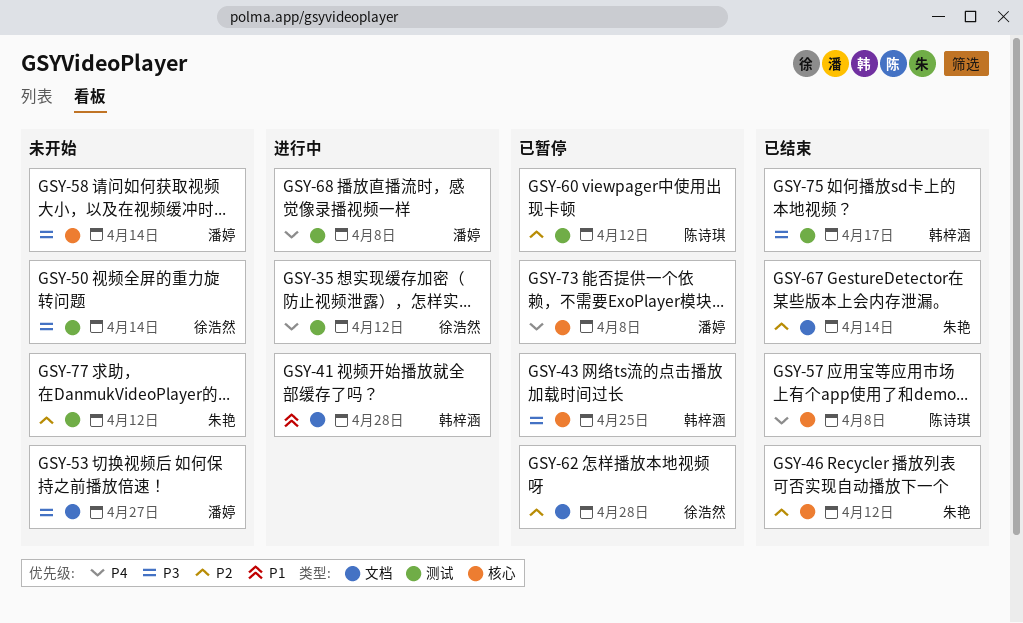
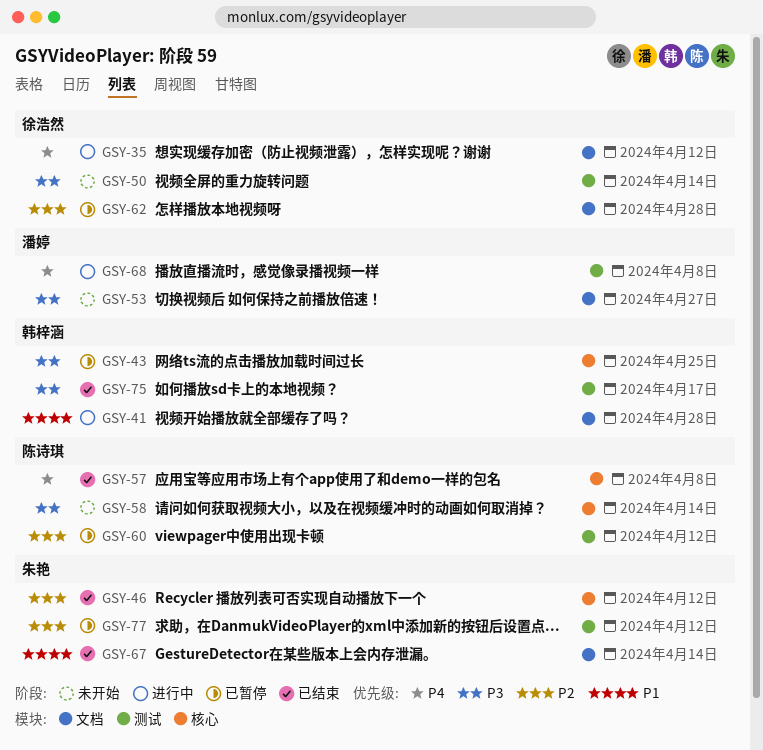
GSY-35, label: 测试 -> 文档
GSY-58, owner: 潘婷 -> 陈诗琪
GSY-67, priority: P2 -> P1
GSY-73: present -> none
GSY-77, status: 未开始 -> 已暂停

